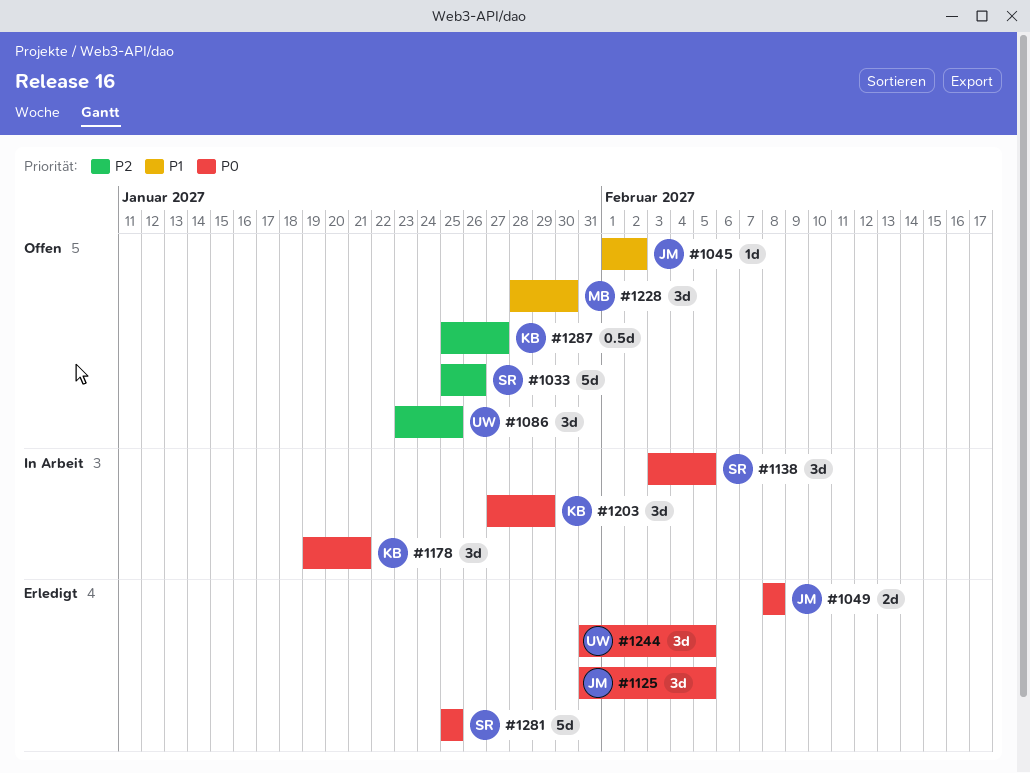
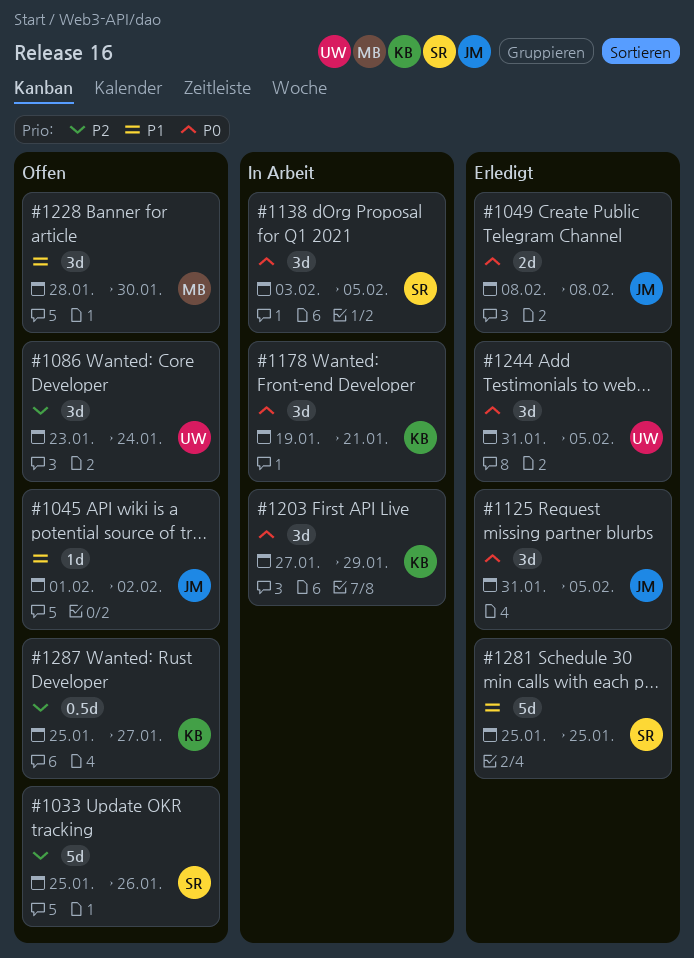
#1086, due: Jan 25 -> Jan 24
#1281, priority: P0 -> P1

